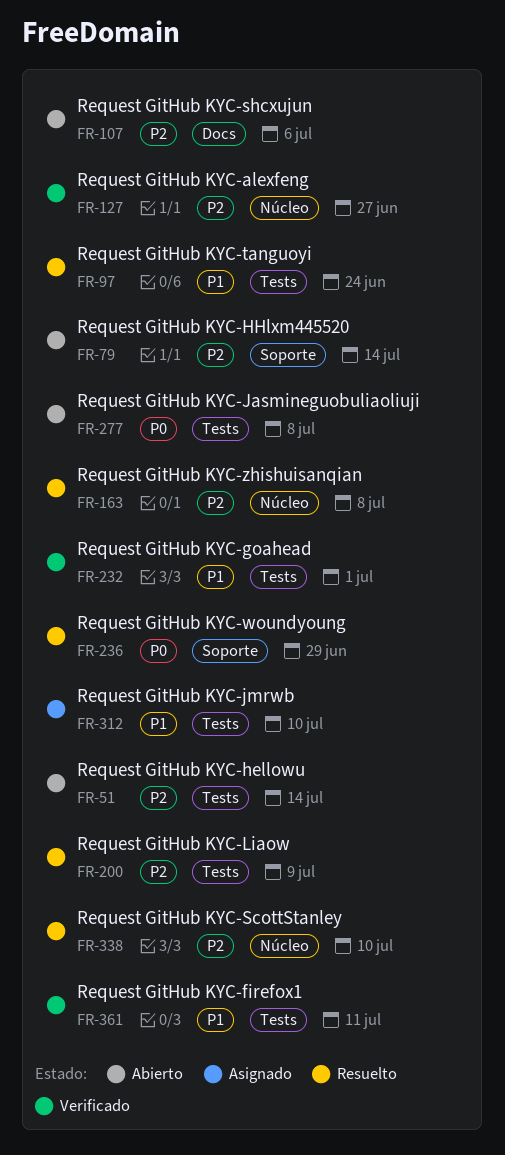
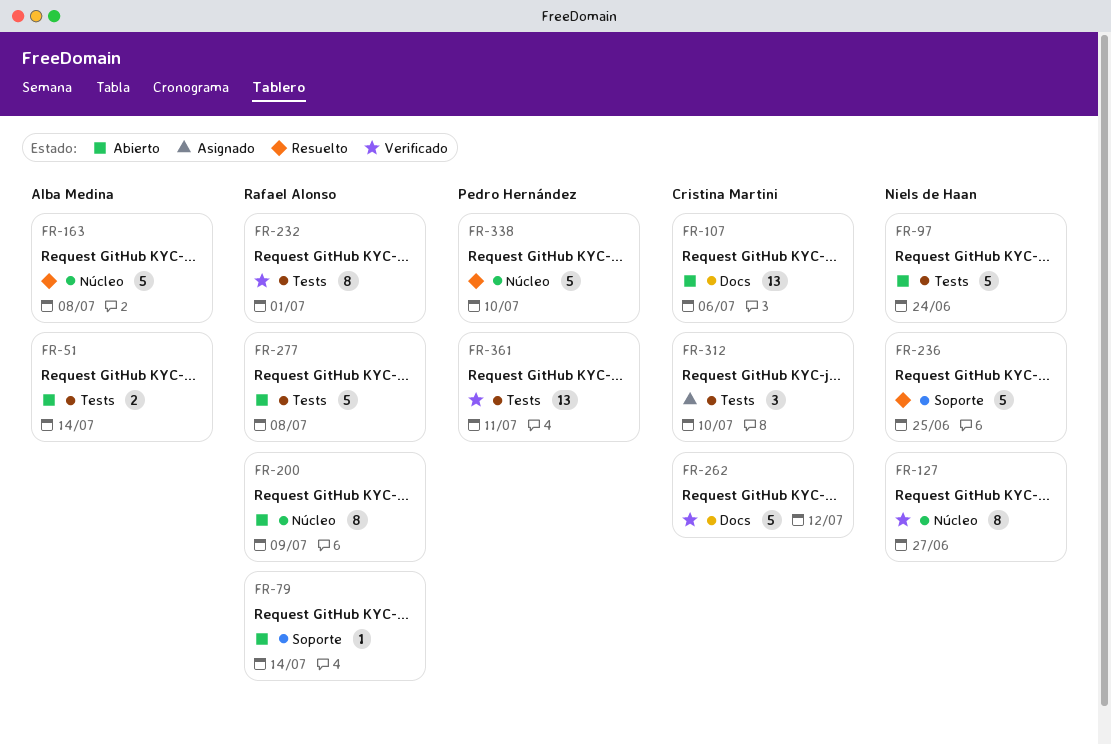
FR-97, status: Resuelto -> Abierto
FR-200, status: Resuelto -> Abierto
FR-200, label: Tests -> Núcleo
FR-236, due: Jun 29 -> Jun 25
FR-262: none -> present

